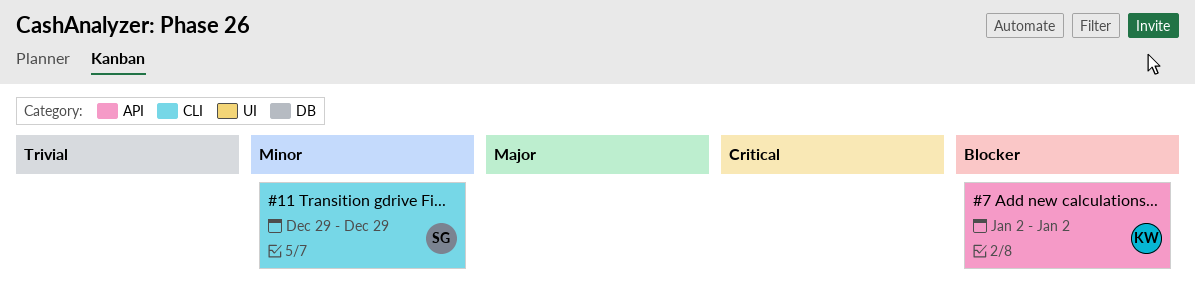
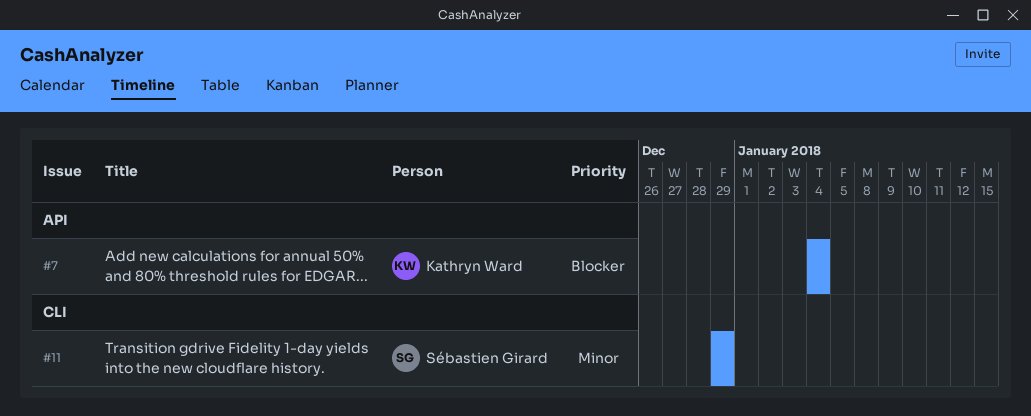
#7, start: Jan 2 -> Jan 4
#7, due: Jan 2 -> Jan 4

